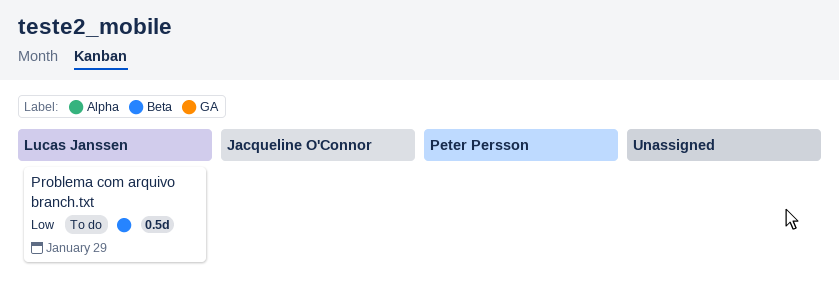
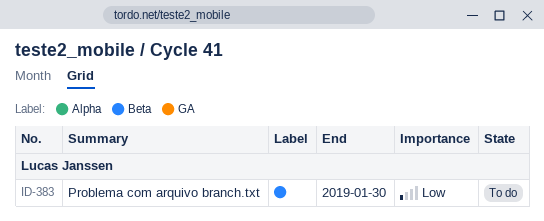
Problema com arquivo branch.txt, due: Jan 29 -> Jan 30

